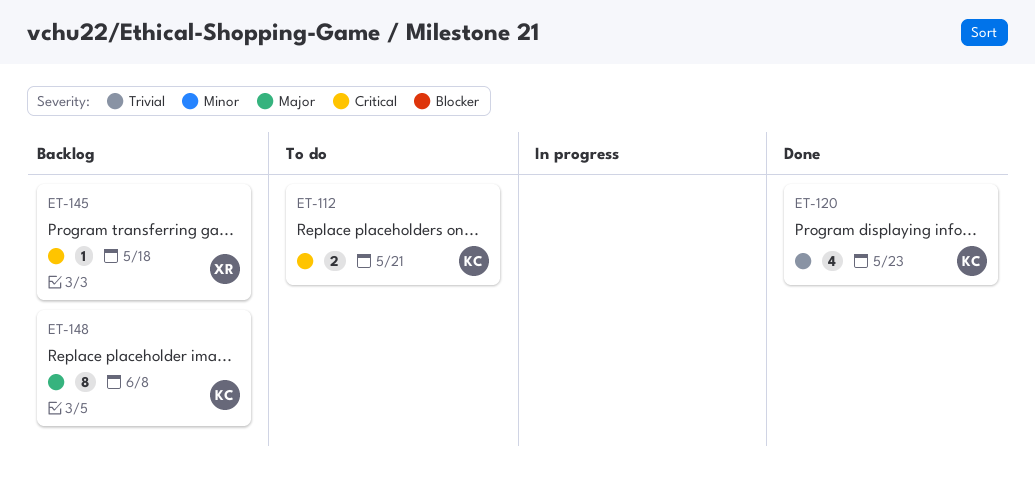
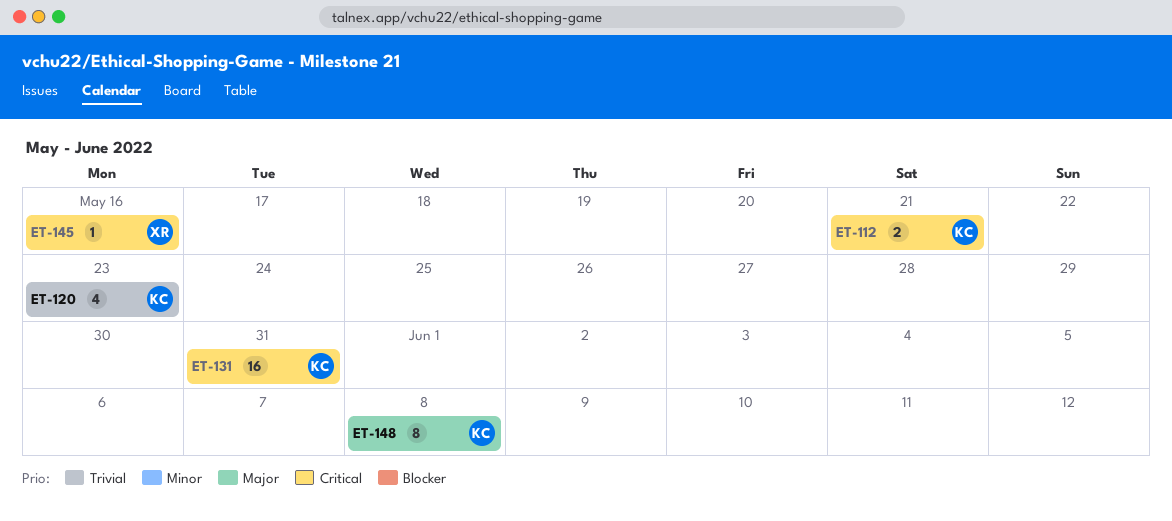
ET-131: none -> present
ET-145, due: May 18 -> May 16

